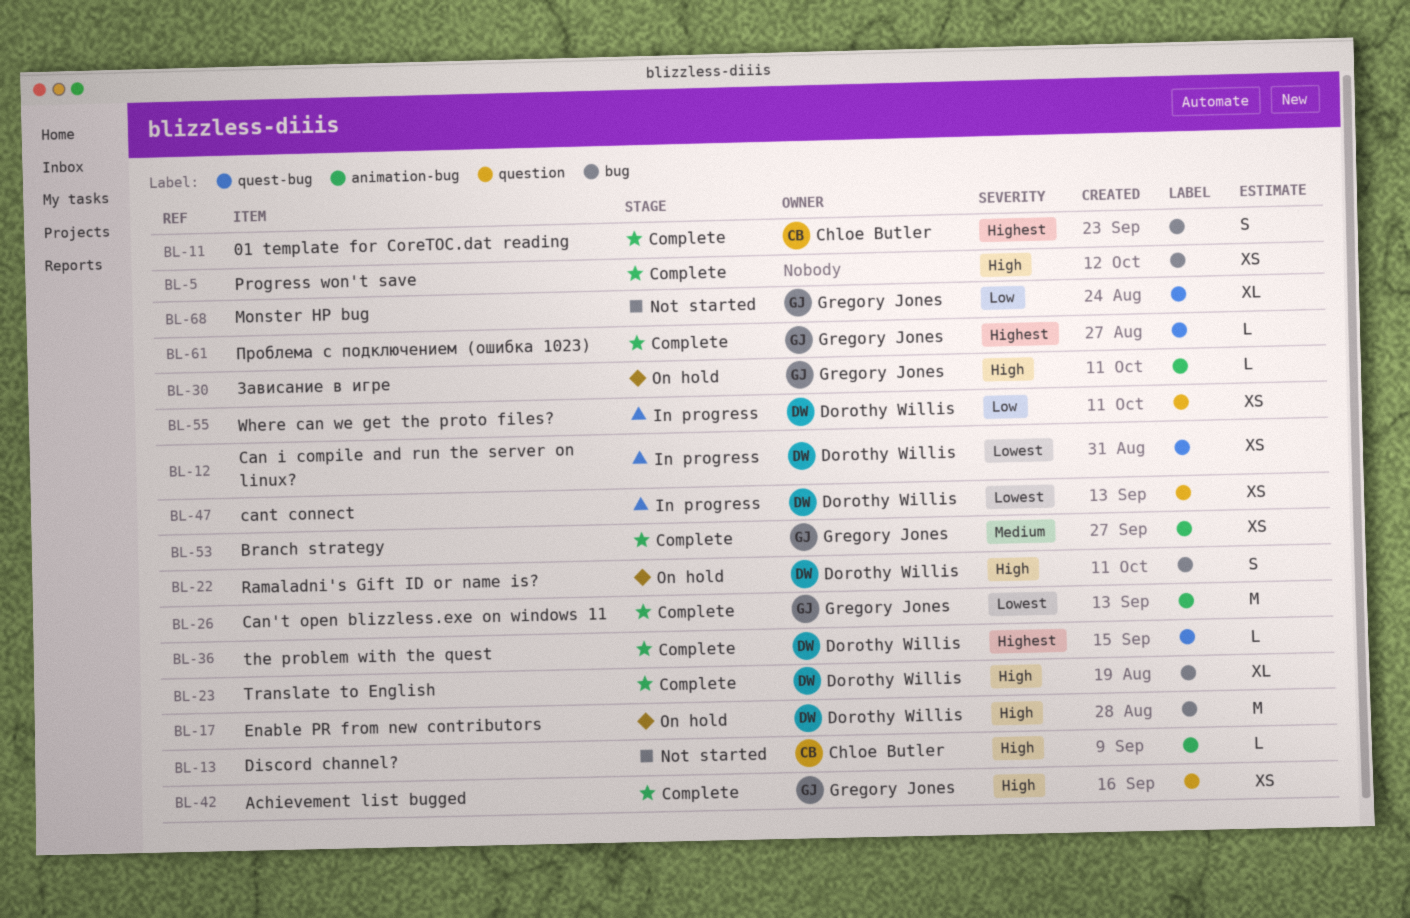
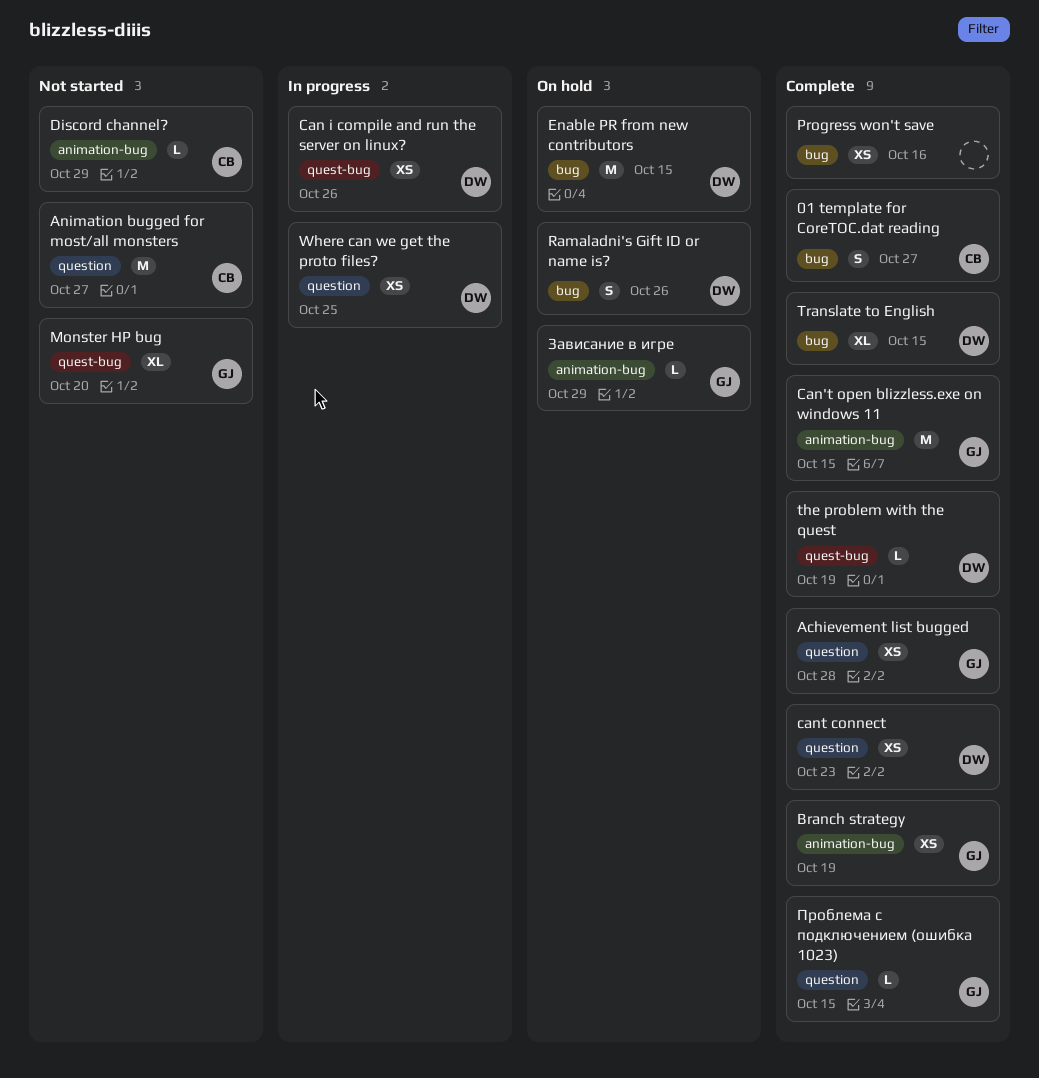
Animation bugged for most/all monsters: none -> present
cant connect, status: In progress -> Complete
Проблема с подключением (ошибка 1023), label: quest-bug -> question

